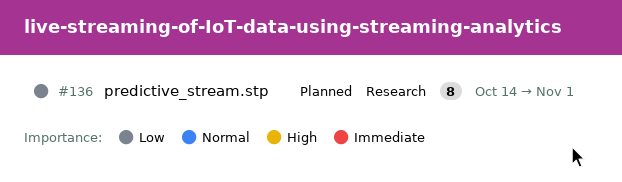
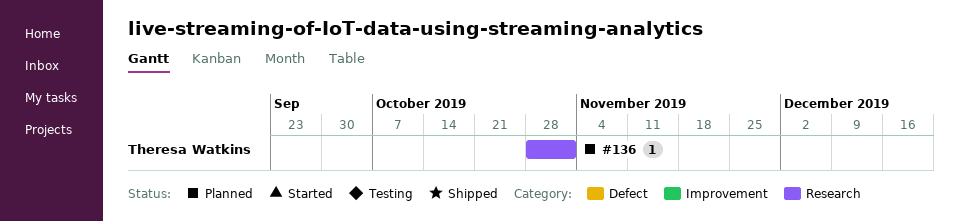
#136, estimate: 8 -> 1
#136, start: Oct 14 -> Oct 28

